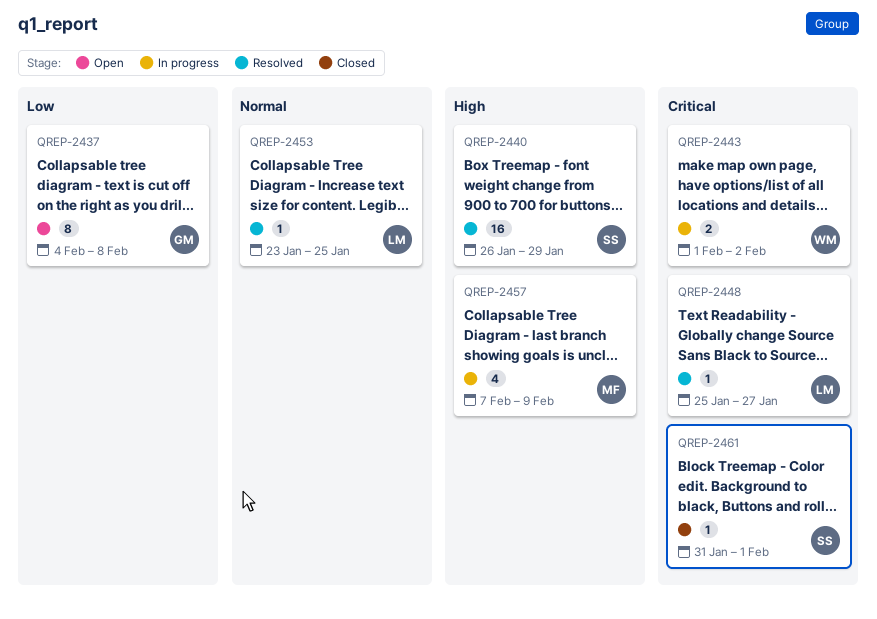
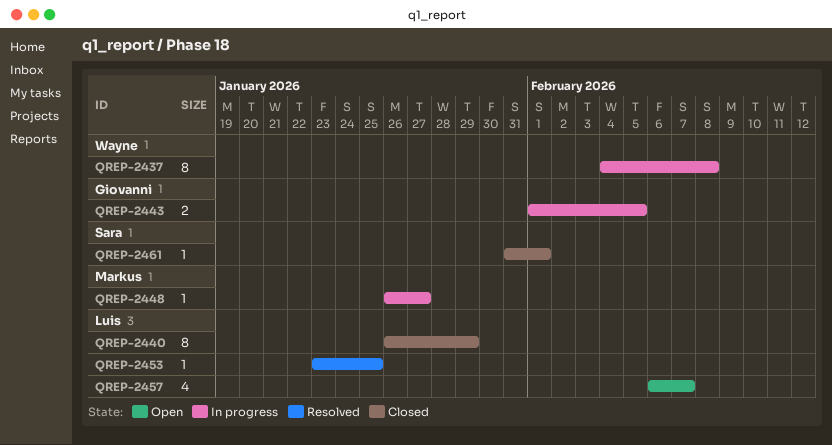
QREP-2437, status: Open -> In progress
QREP-2437, owner: Giovanni -> Wayne
QREP-2440, status: Resolved -> Closed
QREP-2440, owner: Sara -> Luis
QREP-2440, estimate: 16 -> 8
QREP-2443, owner: Wayne -> Giovanni
QREP-2443, due: Feb 2 -> Feb 5
QREP-2448, status: Resolved -> In progress
QREP-2448, owner: Luis -> Markus
QREP-2448, start: Jan 25 -> Jan 26
QREP-2457, status: In progress -> Open
QREP-2457, owner: Markus -> Luis
QREP-2457, start: Feb 7 -> Feb 6
QREP-2457, due: Feb 9 -> Feb 7

